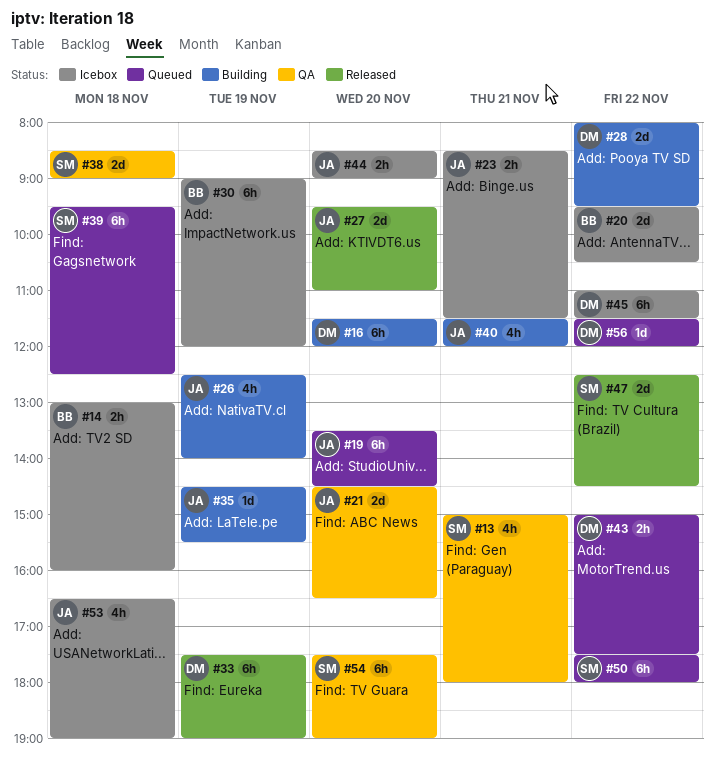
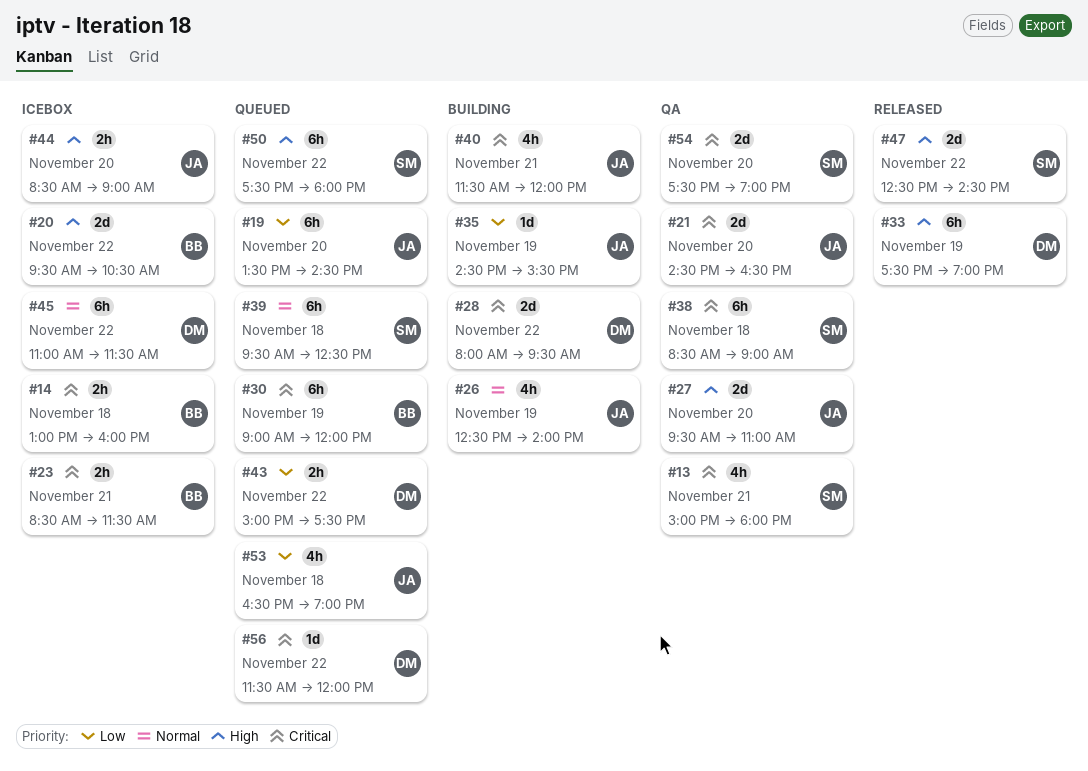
#16: present -> none
#23, owner: JA -> BB
#27, status: Released -> QA
#30, status: Icebox -> Queued
#38, estimate: 2d -> 6h
#53, status: Icebox -> Queued
#54, estimate: 6h -> 2d

